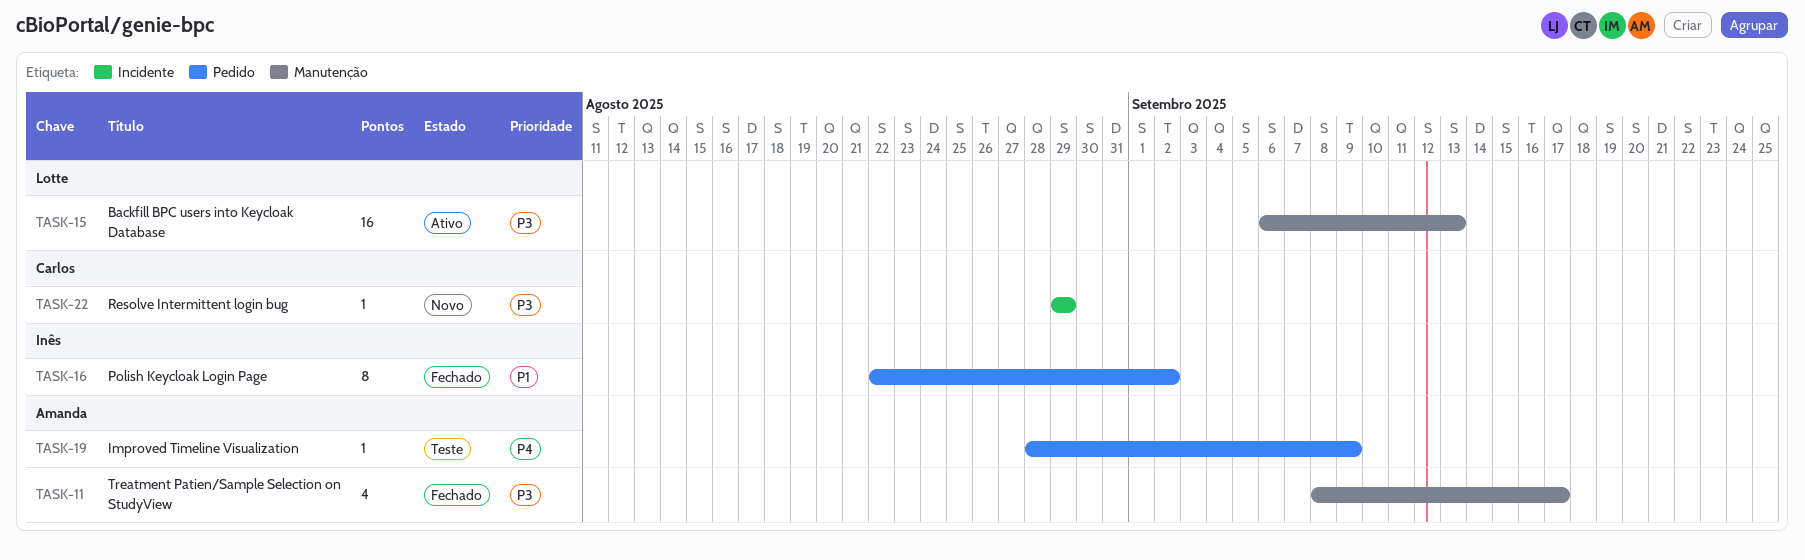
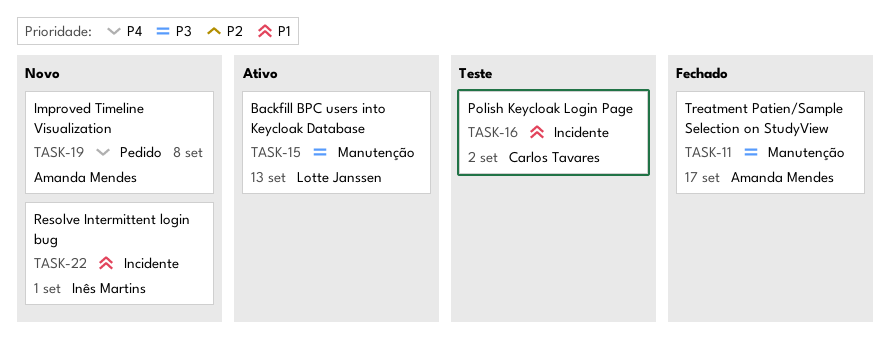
TASK-16, status: Fechado -> Teste
TASK-16, owner: Inês Martins -> Carlos Tavares
TASK-16, label: Pedido -> Incidente
TASK-19, status: Teste -> Novo
TASK-19, due: Sep 9 -> Sep 8
TASK-22, owner: Carlos Tavares -> Inês Martins
TASK-22, priority: P3 -> P1
TASK-22, due: Aug 29 -> Sep 1

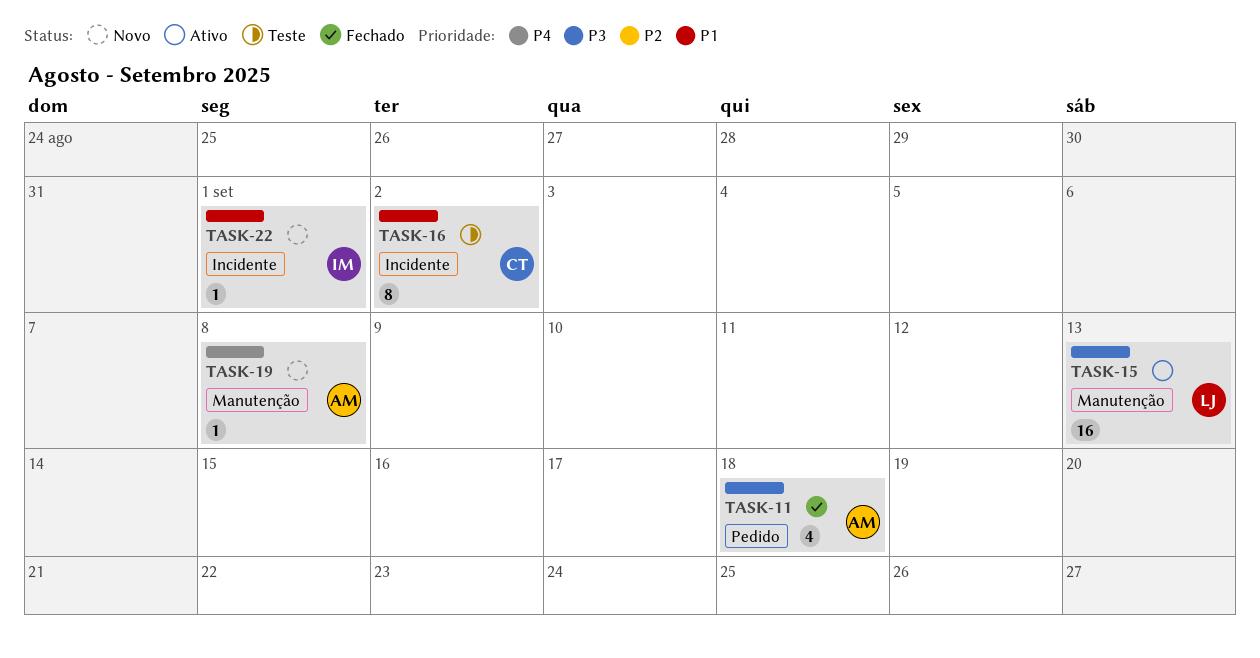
TASK-11, label: Manutenção -> Pedido
TASK-11, due: Sep 17 -> Sep 18
TASK-19, label: Pedido -> Manutenção

